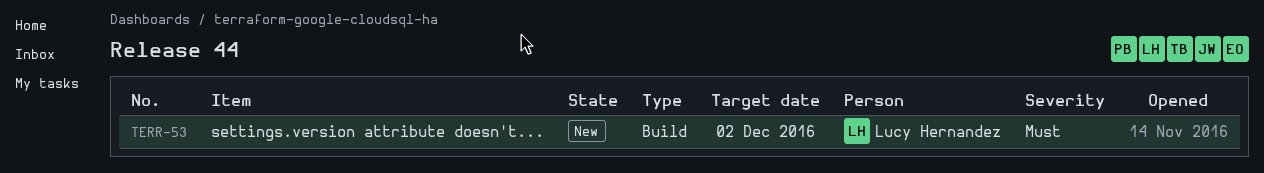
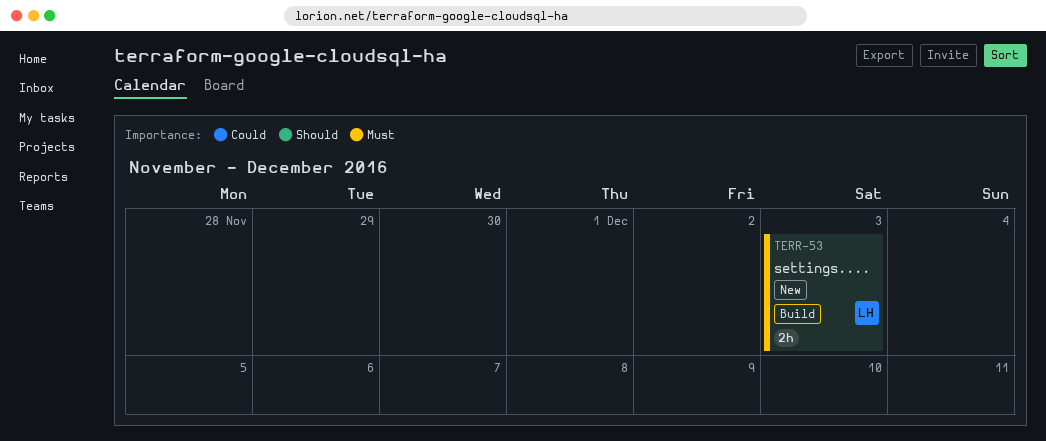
TERR-53, due: Dec 2 -> Dec 3

